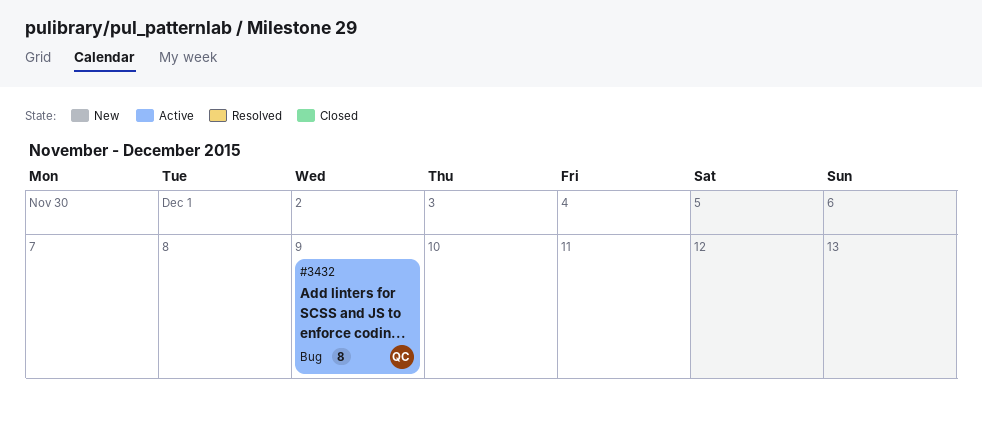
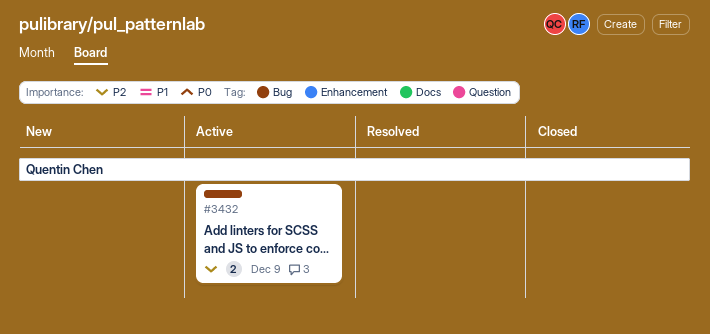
#3432, estimate: 8 -> 2

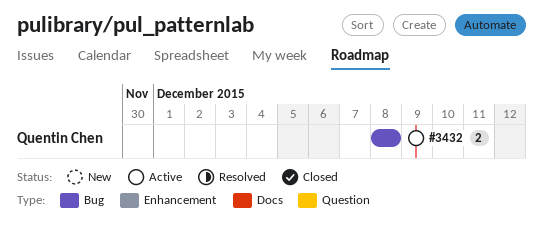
#3432, due: Dec 9 -> Dec 8

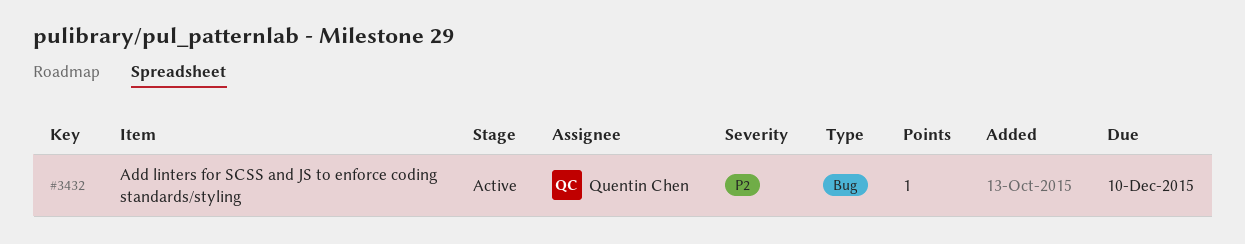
#3432, estimate: 2 -> 1
#3432, due: Dec 8 -> Dec 10

